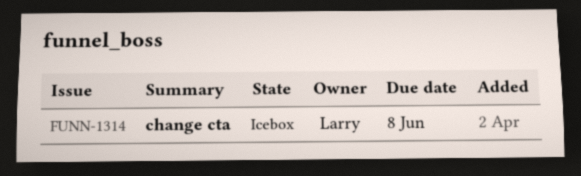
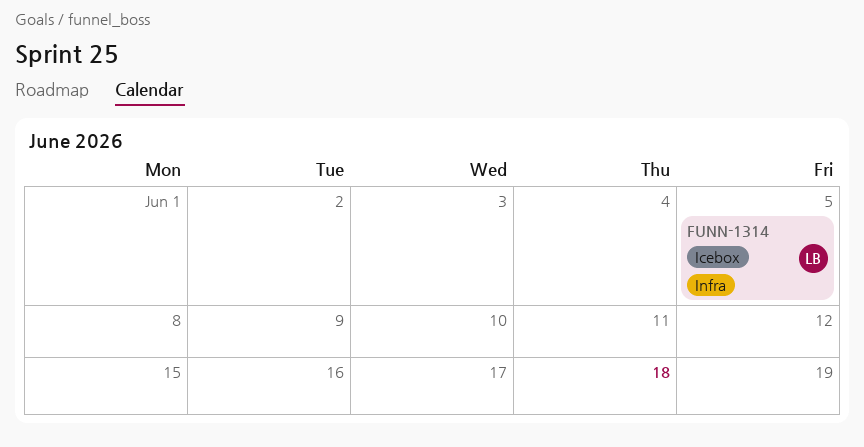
FUNN-1314, due: Jun 8 -> Jun 5

